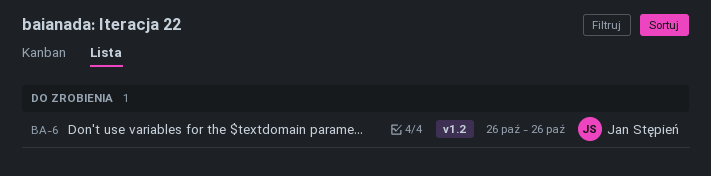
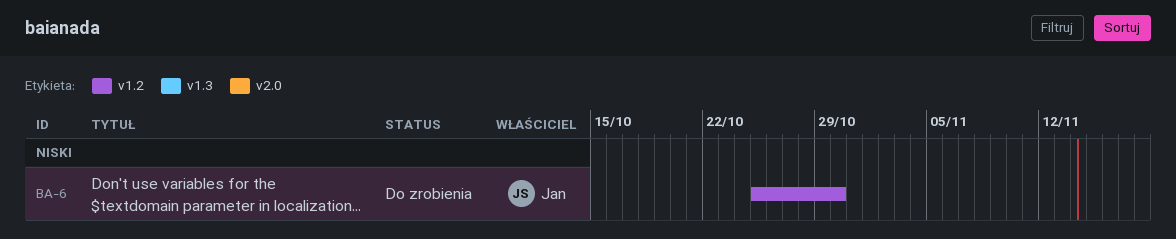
BA-6, start: Oct 26 -> Oct 25
BA-6, due: Oct 26 -> Oct 30

